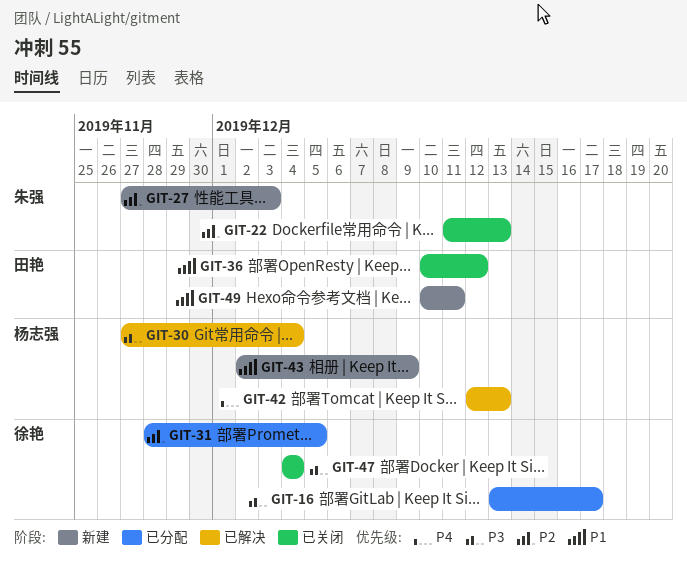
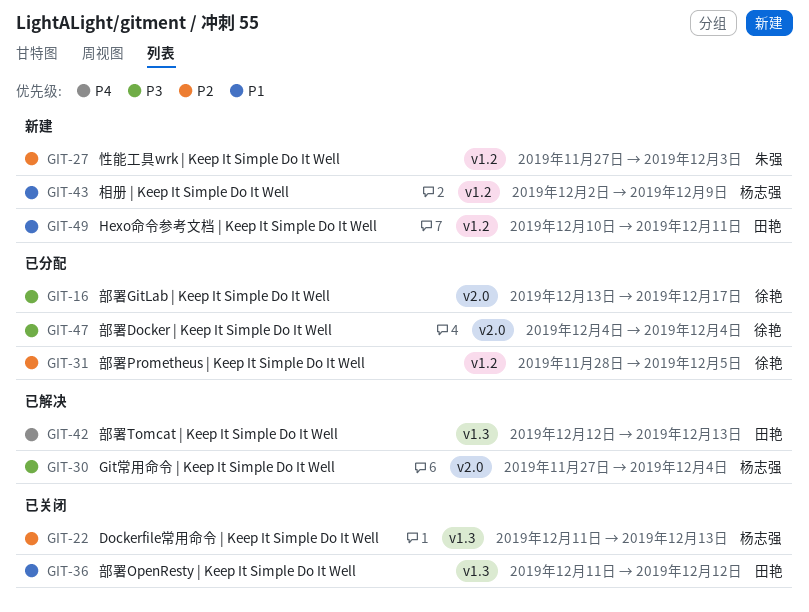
GIT-22, owner: 朱强 -> 杨志强
GIT-36, start: Dec 10 -> Dec 11
GIT-42, owner: 杨志强 -> 田艳
GIT-47, status: 已关闭 -> 已分配

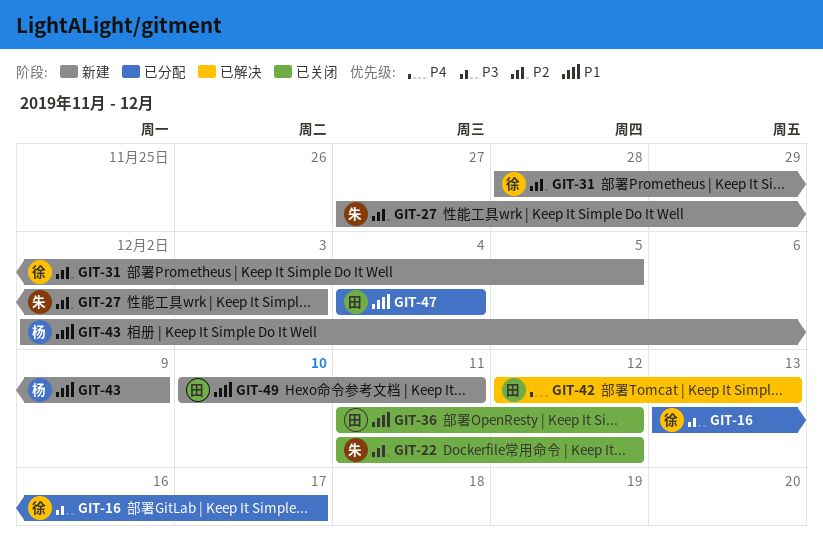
GIT-22, owner: 杨志强 -> 朱强
GIT-22, due: Dec 13 -> Dec 12
GIT-30: present -> none
GIT-31, status: 已分配 -> 新建
GIT-47, owner: 徐艳 -> 田艳
GIT-47, priority: P3 -> P1

